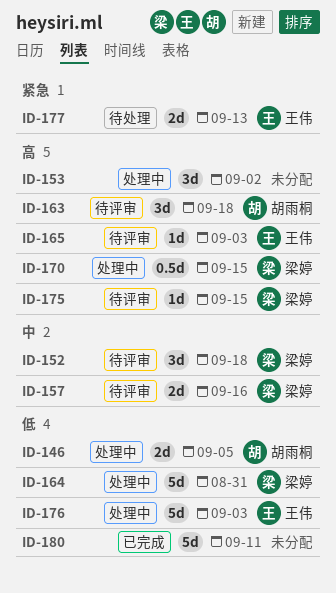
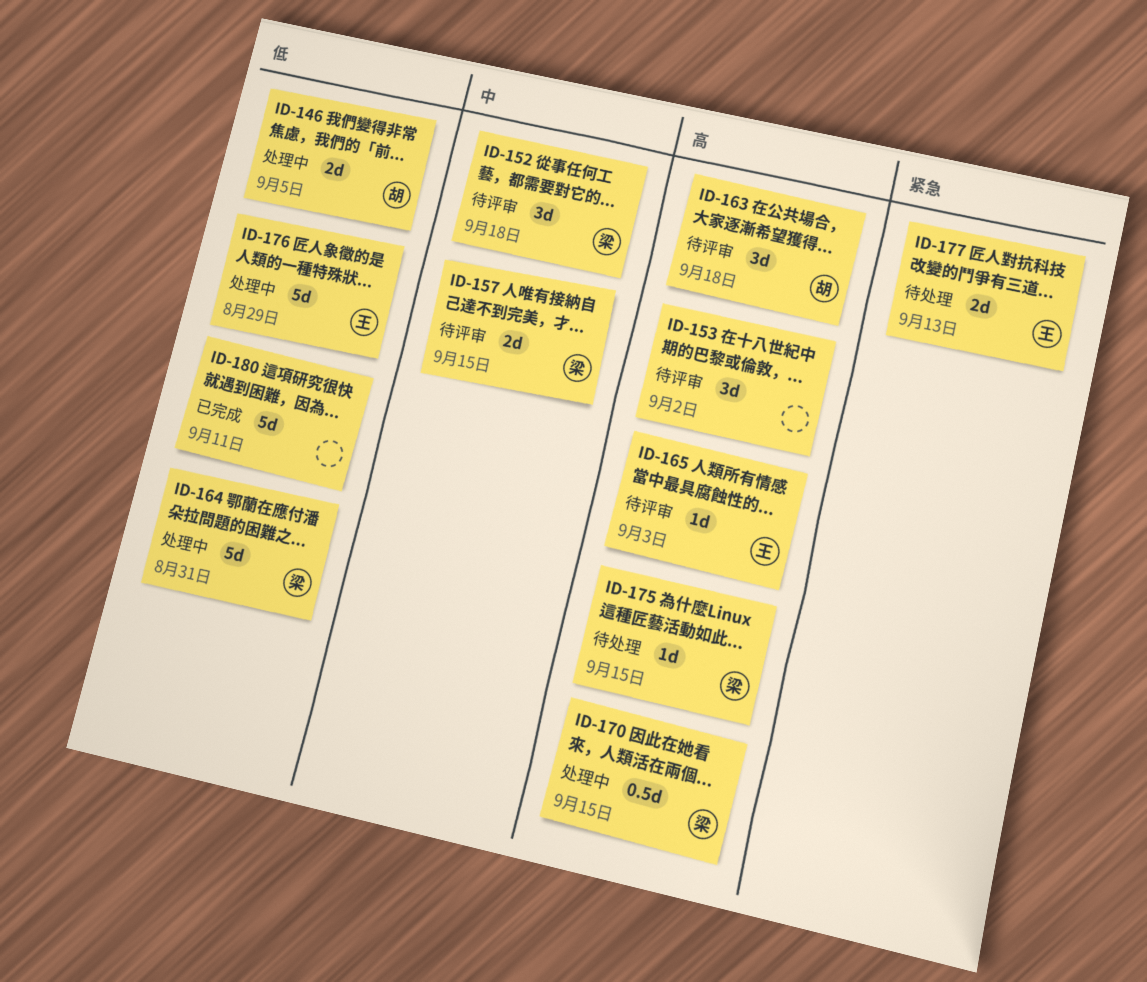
ID-153, status: 处理中 -> 待评审
ID-157, due: Sep 16 -> Sep 15
ID-175, status: 待评审 -> 待处理
ID-176, due: Sep 3 -> Aug 29

